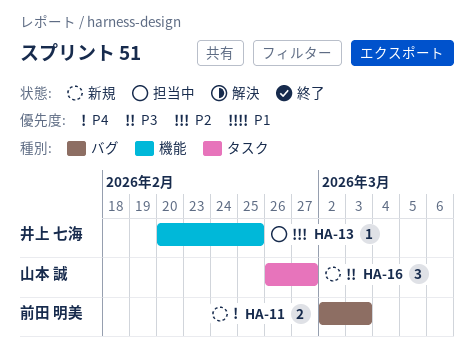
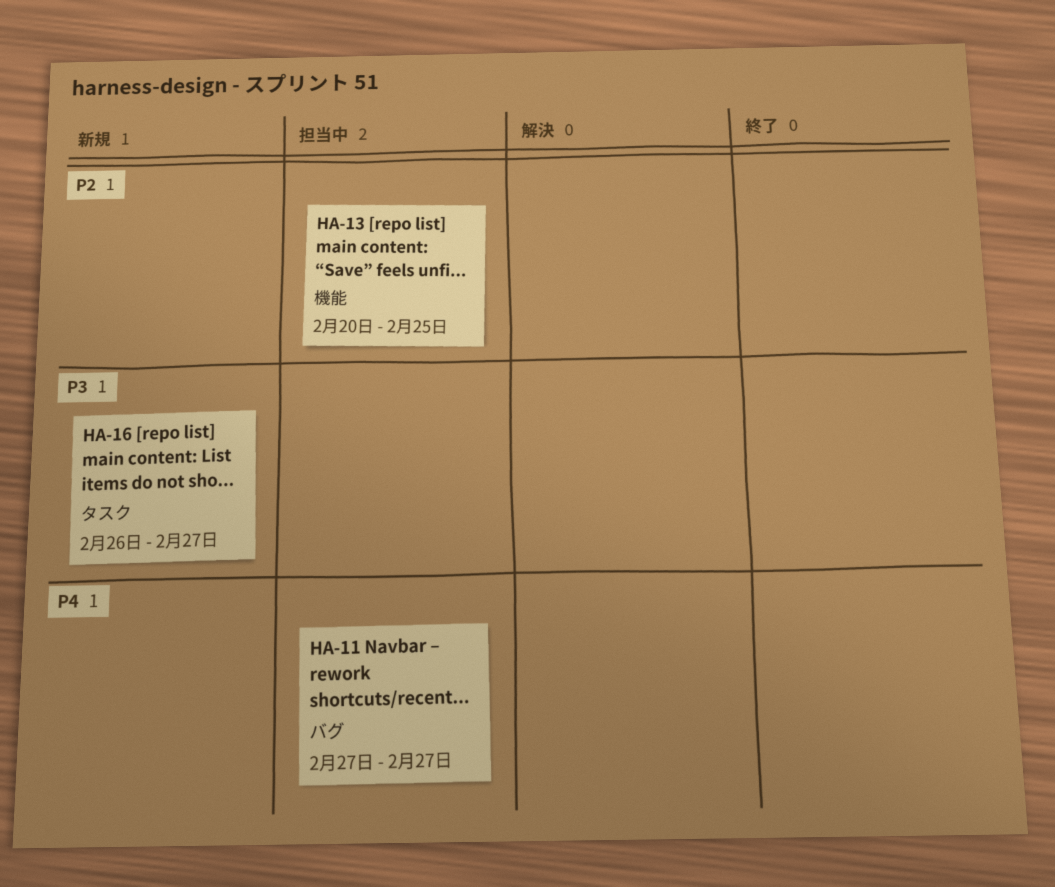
HA-11, status: 新規 -> 担当中
HA-11, start: Mar 2 -> Feb 27
HA-11, due: Mar 3 -> Feb 27

